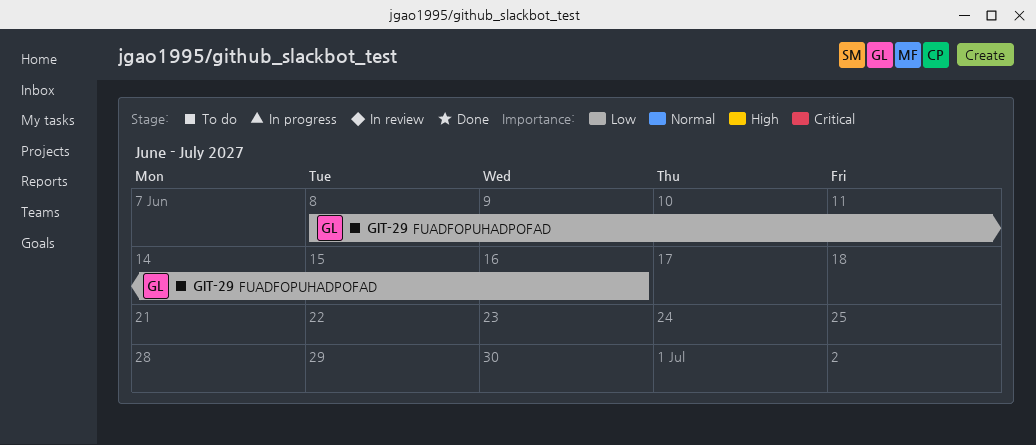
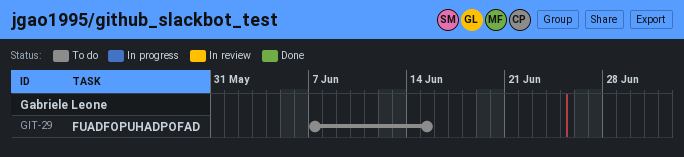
GIT-29, start: Jun 8 -> Jun 7
GIT-29, due: Jun 16 -> Jun 15

